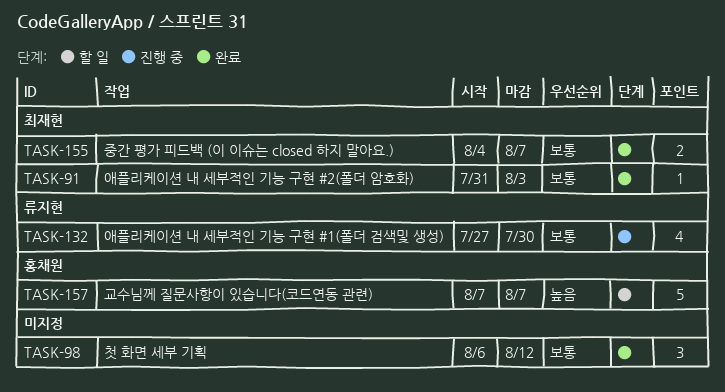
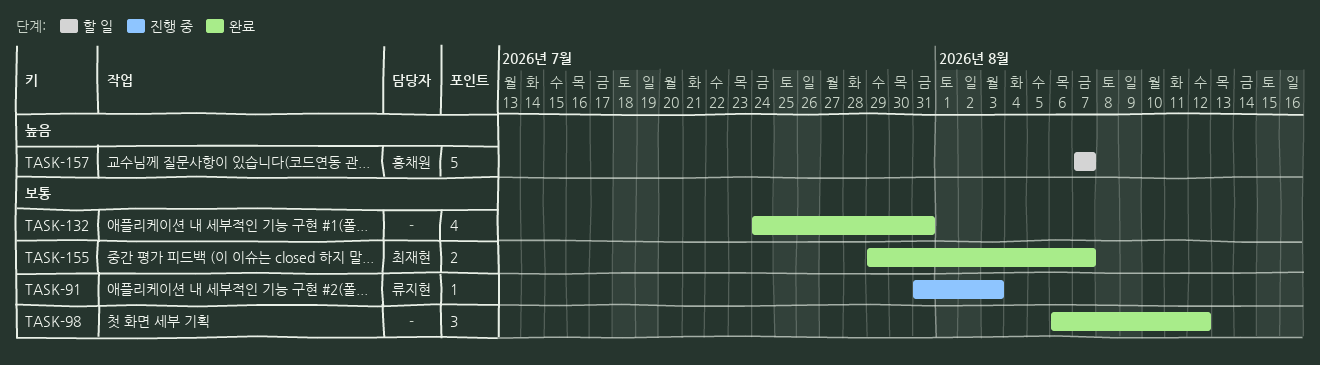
TASK-91, status: 완료 -> 진행 중
TASK-91, owner: 최재현 -> 류지현
TASK-132, status: 진행 중 -> 완료
TASK-132, owner: 류지현 -> none
TASK-132, start: Jul 27 -> Jul 24
TASK-132, due: Jul 30 -> Jul 31
TASK-155, start: Aug 4 -> Jul 29

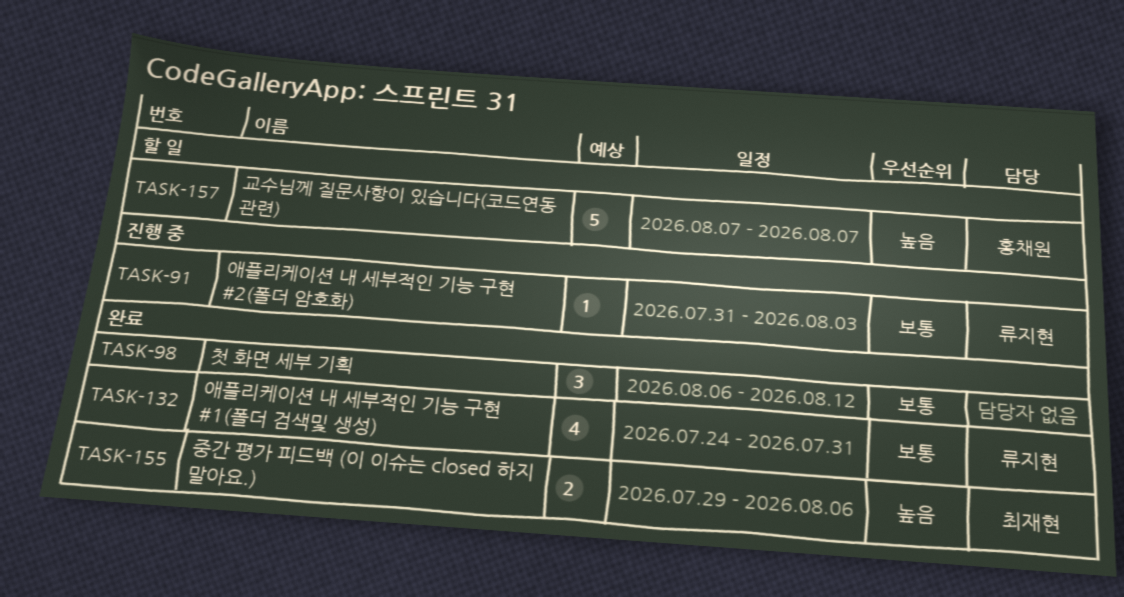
TASK-132, owner: none -> 류지현
TASK-155, priority: 보통 -> 높음
TASK-155, due: Aug 7 -> Aug 6

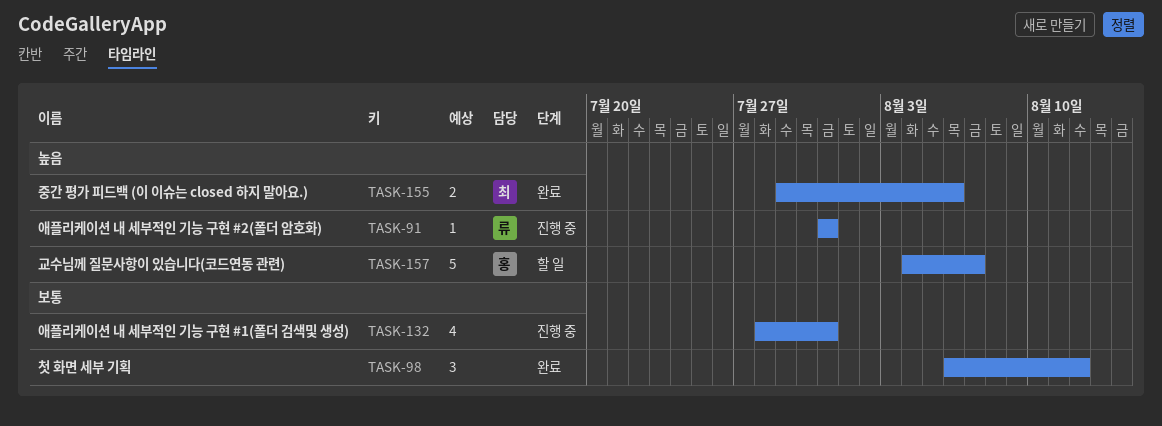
TASK-91, priority: 보통 -> 높음
TASK-91, due: Aug 3 -> Jul 31
TASK-132, status: 완료 -> 진행 중
TASK-132, owner: 류지현 -> none
TASK-132, start: Jul 24 -> Jul 28
TASK-157, start: Aug 7 -> Aug 4

